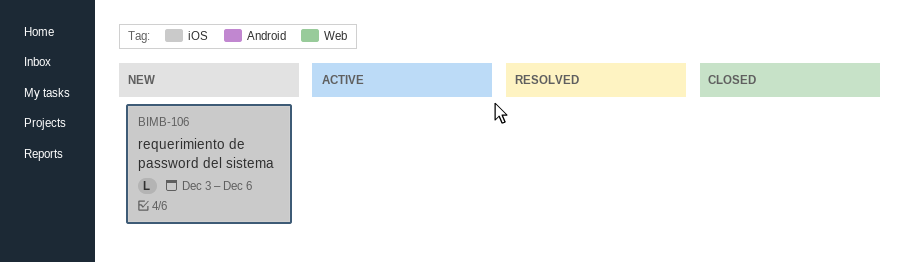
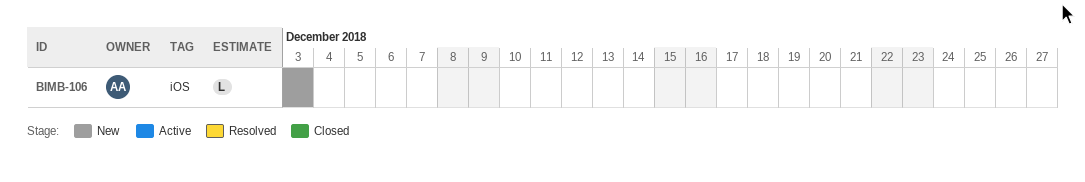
BIMB-106, due: Dec 6 -> Dec 3

